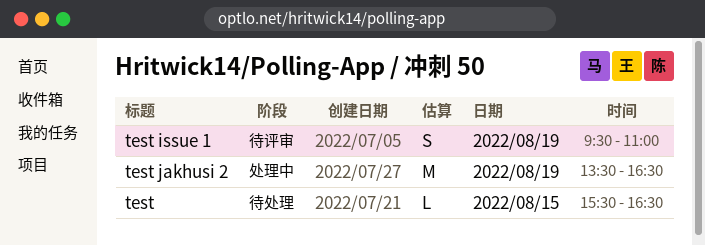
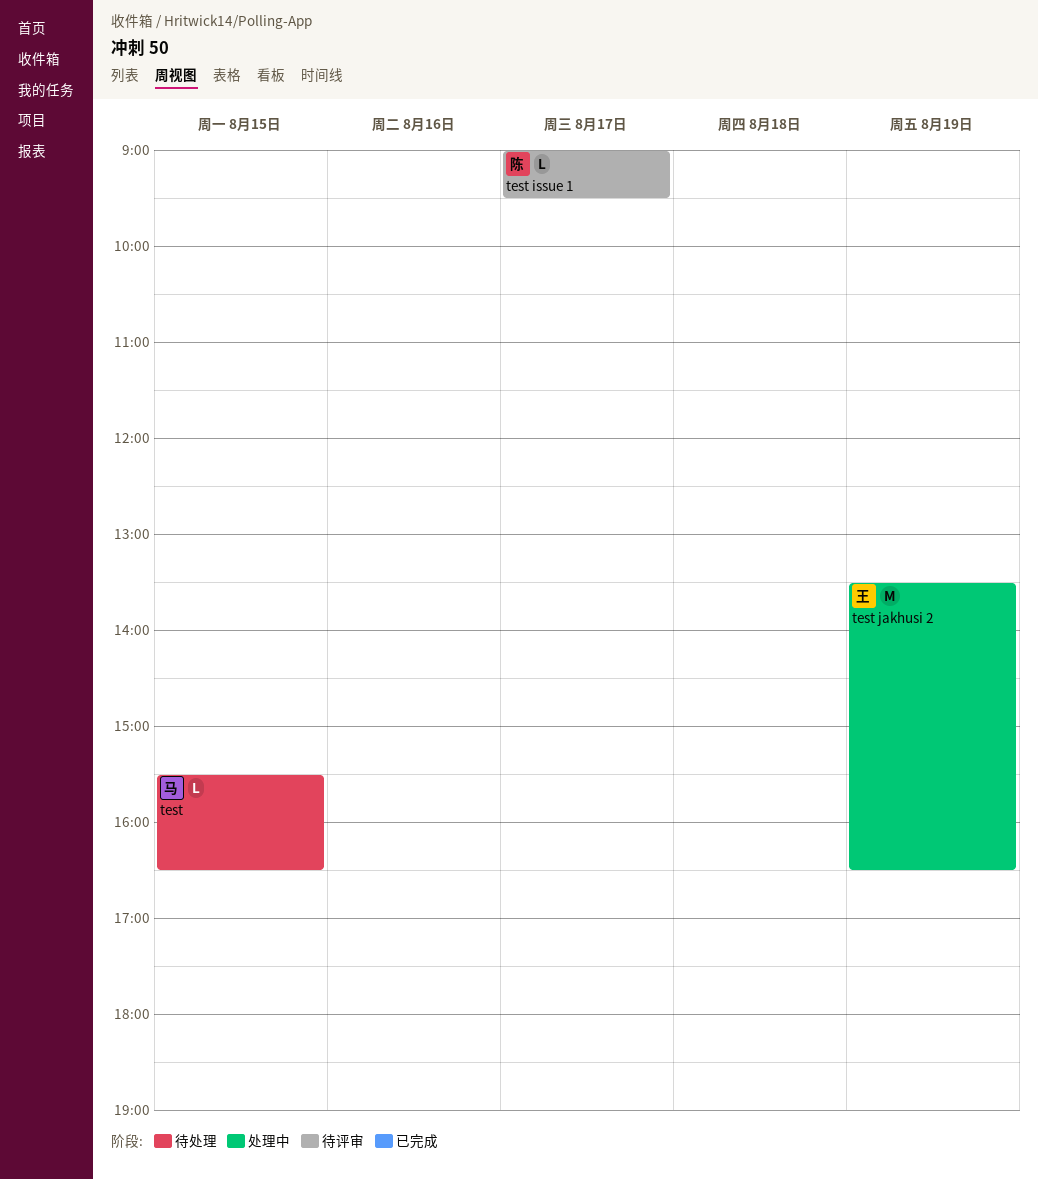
test issue 1, estimate: S -> L
test issue 1, day: Aug 19 -> Aug 17
test issue 1, begins: 09:30 -> 09:00
test issue 1, ends: 11:00 -> 09:30

